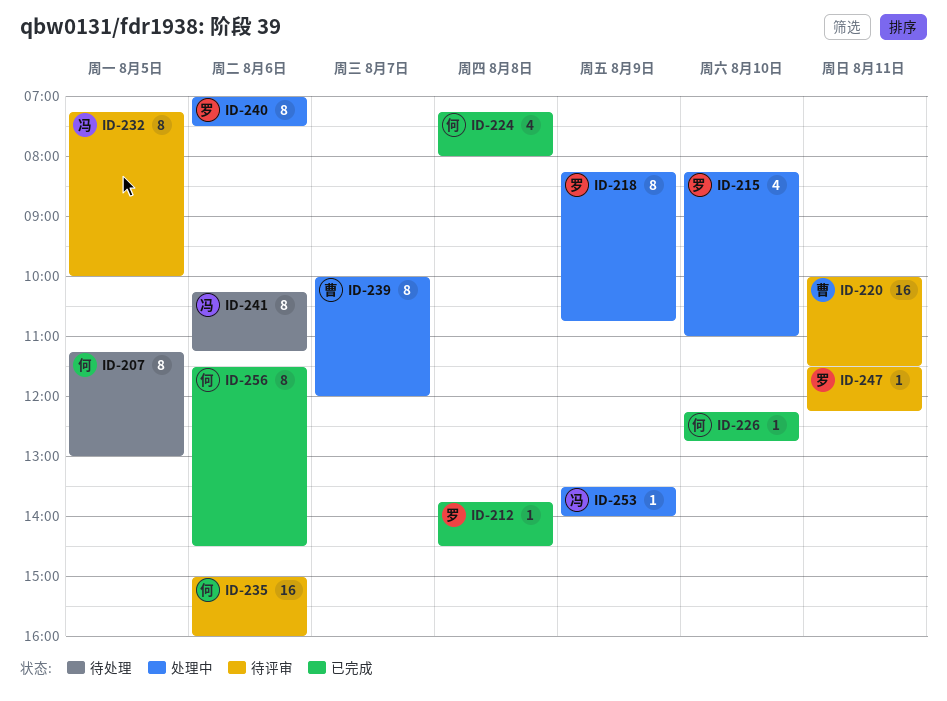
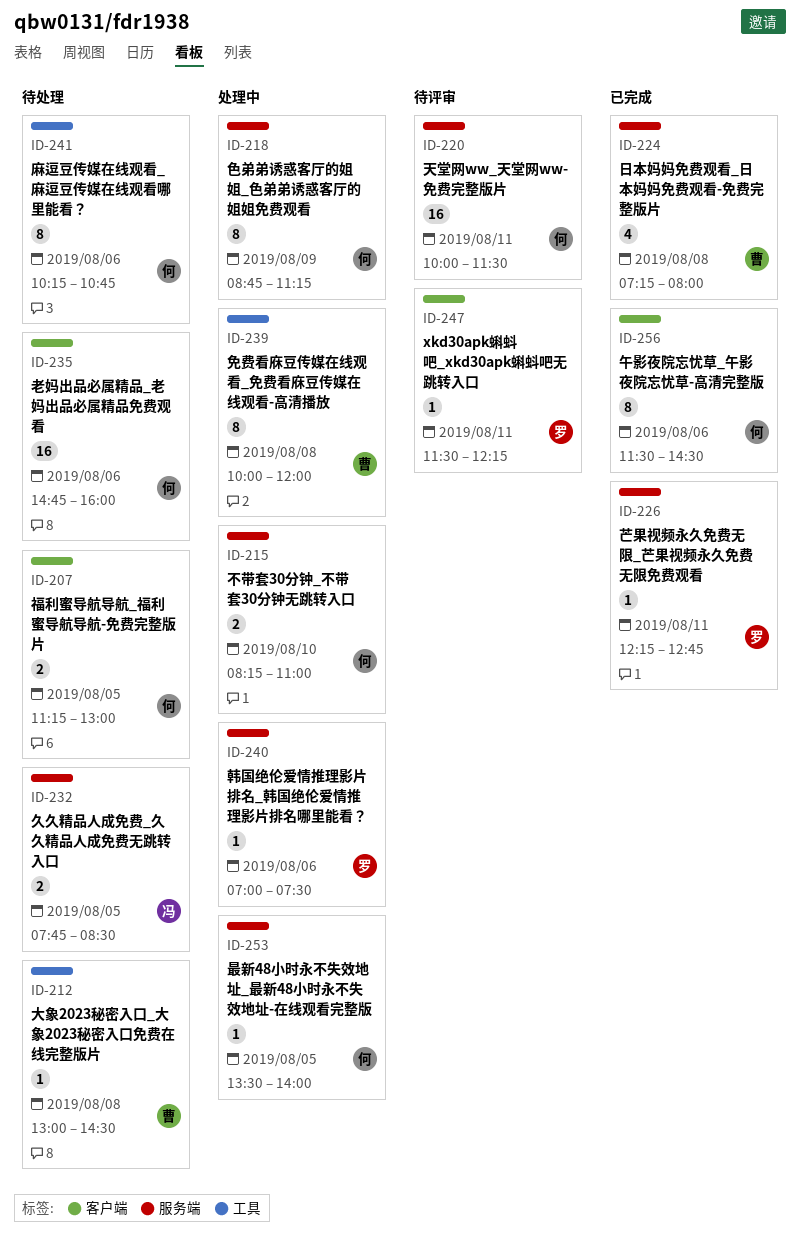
ID-207, estimate: 8 -> 2
ID-212, status: 已完成 -> 待处理
ID-212, owner: 罗 -> 曹
ID-212, begins: 13:45 -> 13:00
ID-215, owner: 罗 -> 何
ID-215, estimate: 4 -> 2
ID-218, owner: 罗 -> 何
ID-218, begins: 08:15 -> 08:45
ID-218, ends: 10:45 -> 11:15
ID-220, owner: 曹 -> 何
ID-224, owner: 何 -> 曹
ID-226, owner: 何 -> 罗
ID-226, day: Aug 10 -> Aug 11
ID-232, status: 待评审 -> 待处理
ID-232, estimate: 8 -> 2
ID-232, begins: 07:15 -> 07:45
ID-232, ends: 10:00 -> 08:30
ID-235, status: 待评审 -> 待处理
ID-235, begins: 15:00 -> 14:45
ID-239, day: Aug 7 -> Aug 8
ID-240, estimate: 8 -> 1
ID-241, owner: 冯 -> 何
ID-241, ends: 11:15 -> 10:45
ID-253, owner: 冯 -> 何
ID-253, day: Aug 9 -> Aug 5

